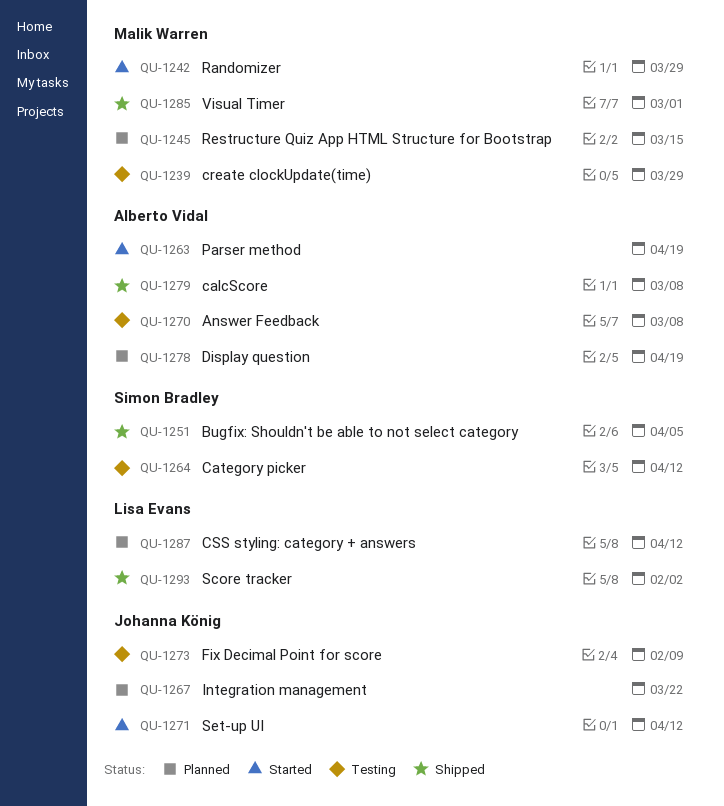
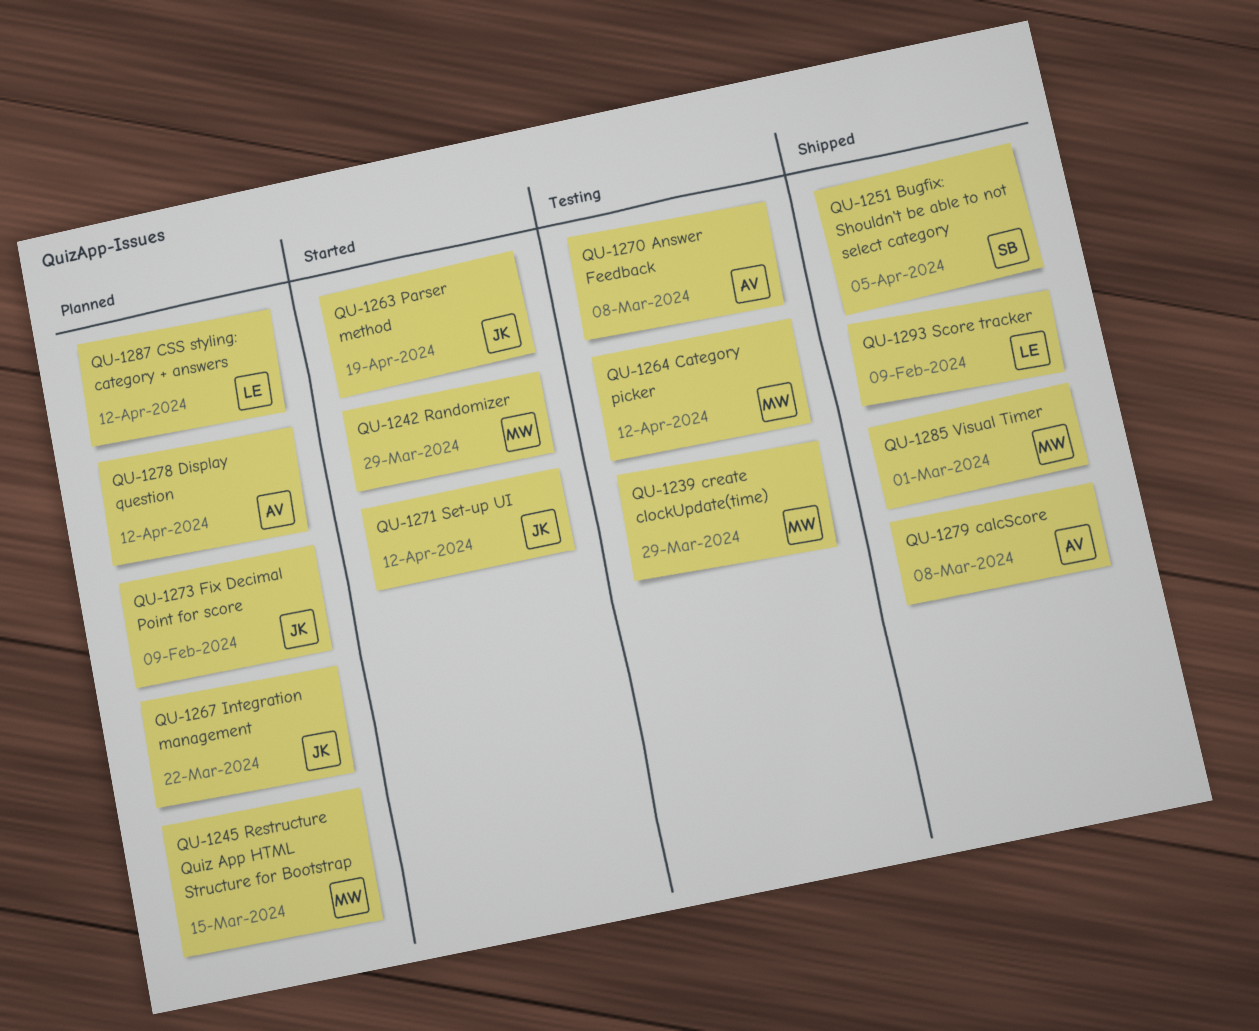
QU-1263, owner: Alberto Vidal -> Johanna König
QU-1264, owner: Simon Bradley -> Malik Warren
QU-1273, status: Testing -> Planned
QU-1278, due: Apr 19 -> Apr 12
QU-1293, due: Feb 2 -> Feb 9

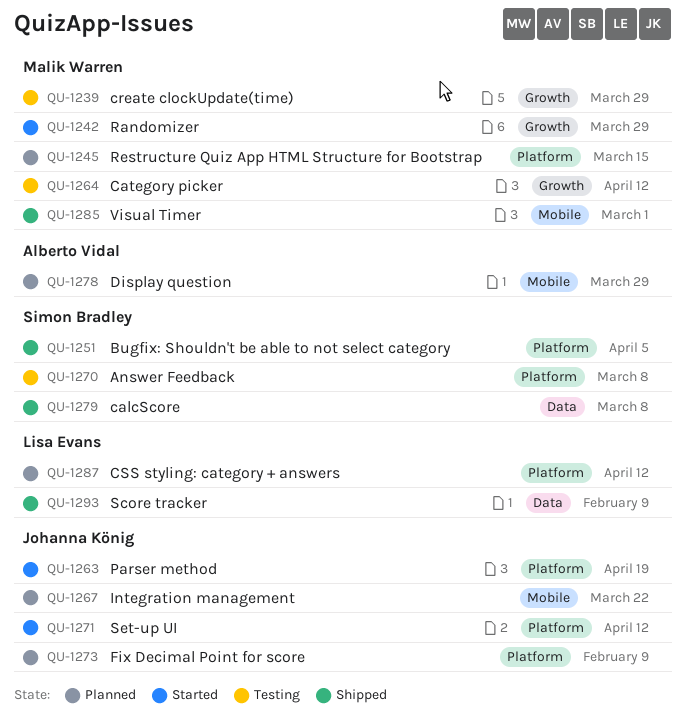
QU-1270, owner: Alberto Vidal -> Simon Bradley
QU-1278, due: Apr 12 -> Mar 29
QU-1279, owner: Alberto Vidal -> Simon Bradley

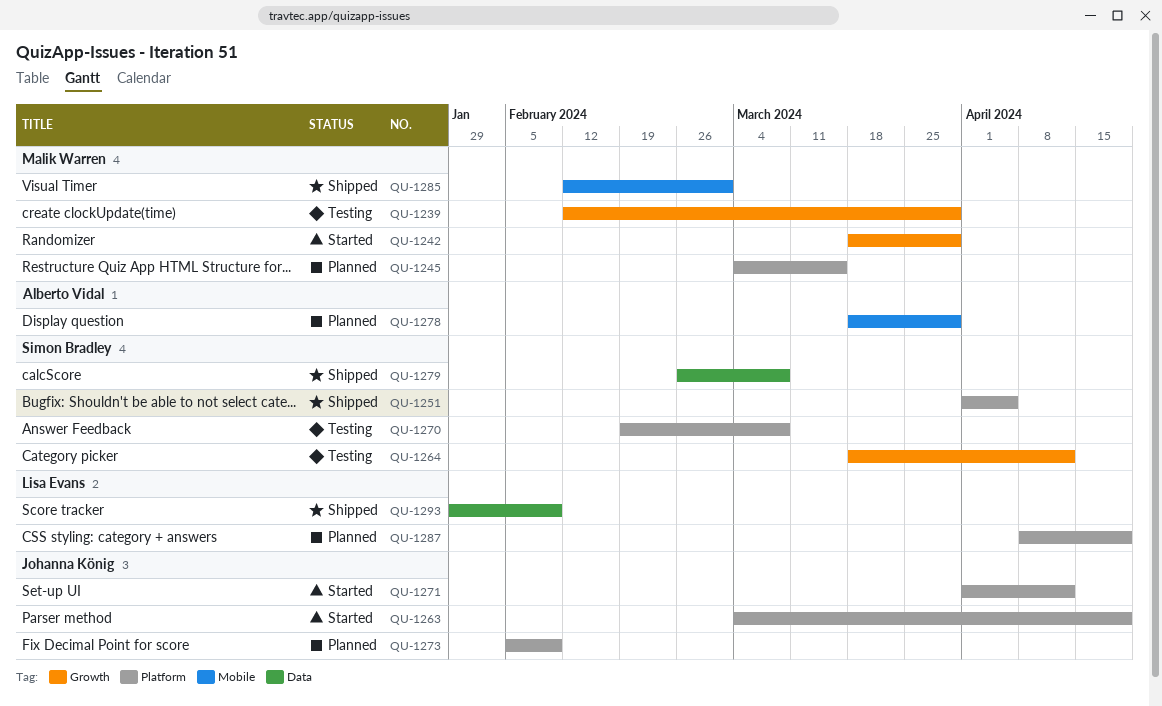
QU-1264, owner: Malik Warren -> Simon Bradley
QU-1267: present -> none
QU-1287, due: Apr 12 -> Apr 19

